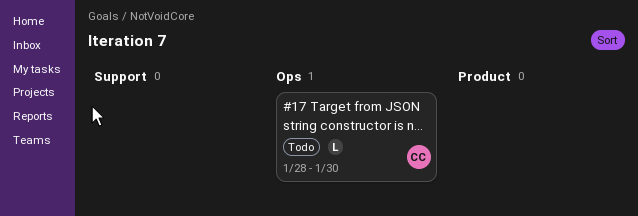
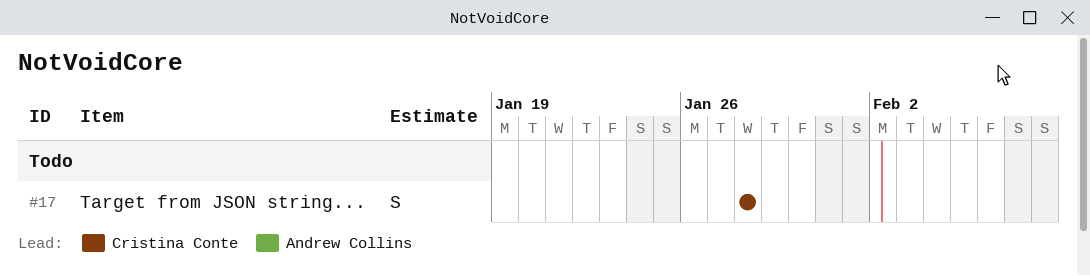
#17, estimate: L -> S
#17, due: Jan 30 -> Jan 28

